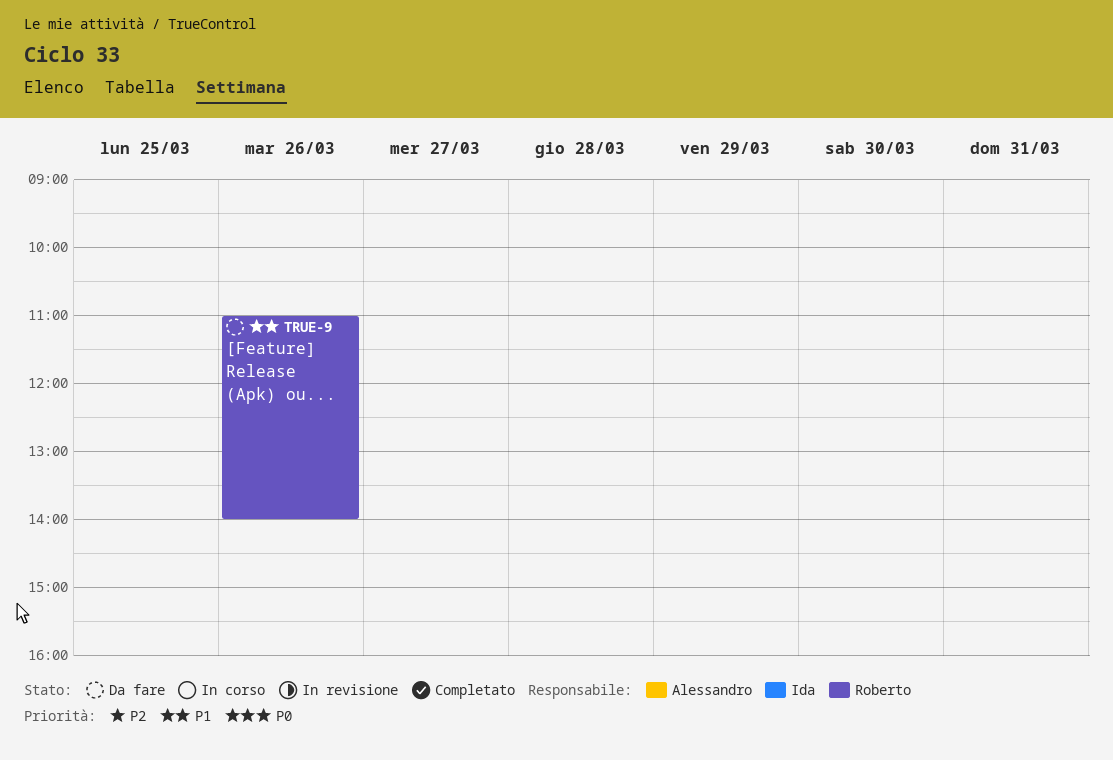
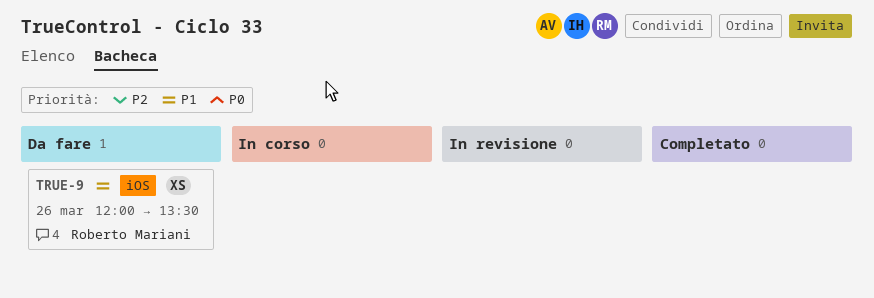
TRUE-9, begins: 11:00 -> 12:00
TRUE-9, ends: 14:00 -> 13:30

